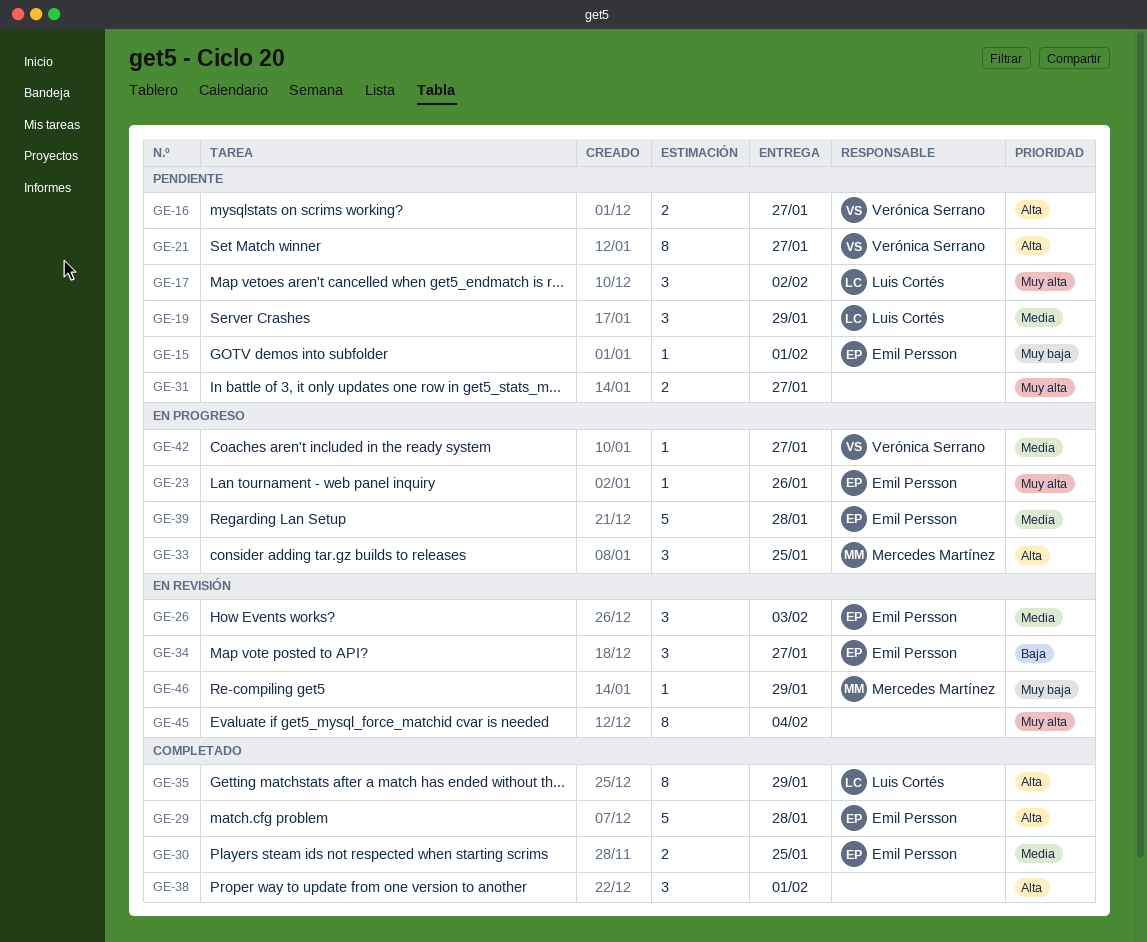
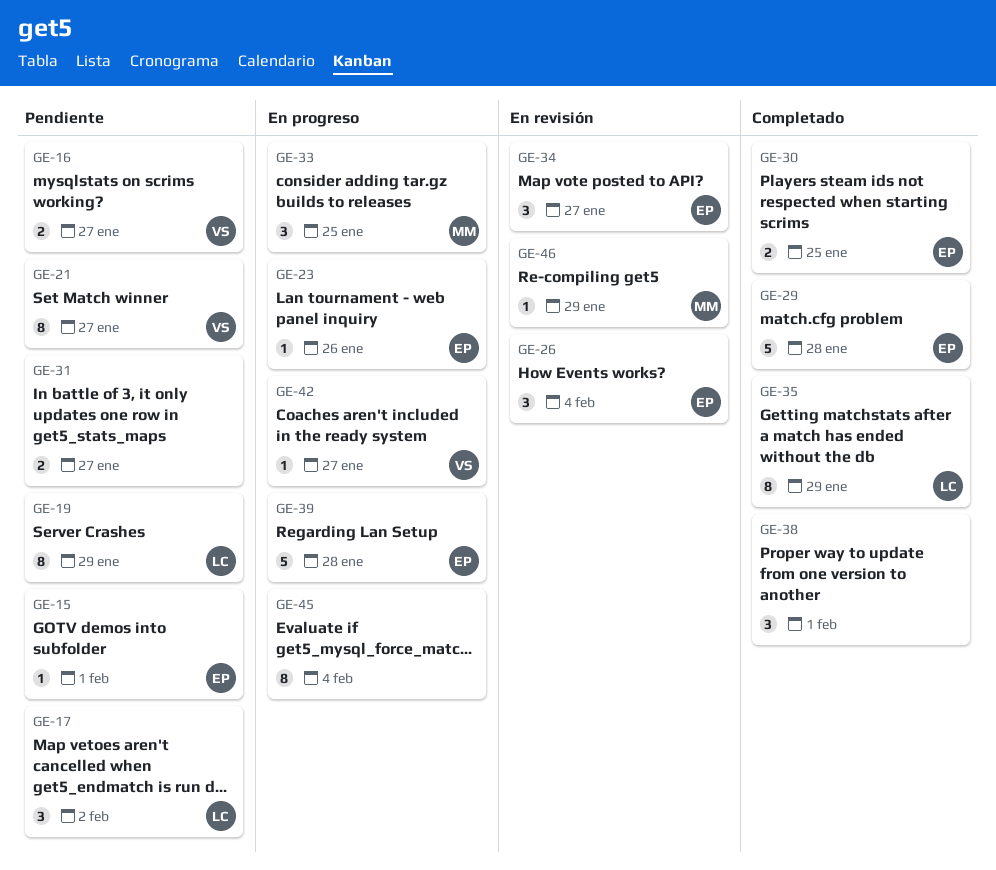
GE-19, estimate: 3 -> 8
GE-26, due: Feb 3 -> Feb 4
GE-45, status: En revisión -> En progreso

